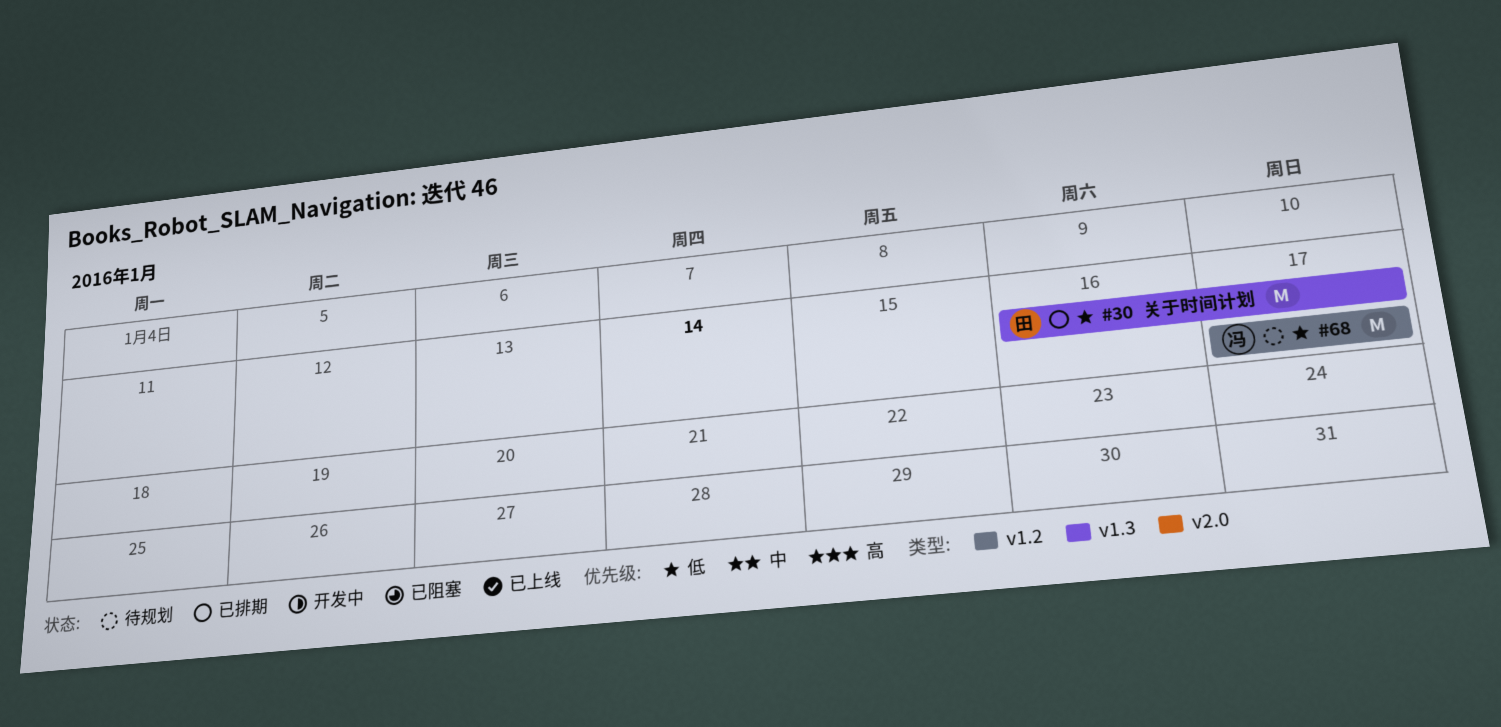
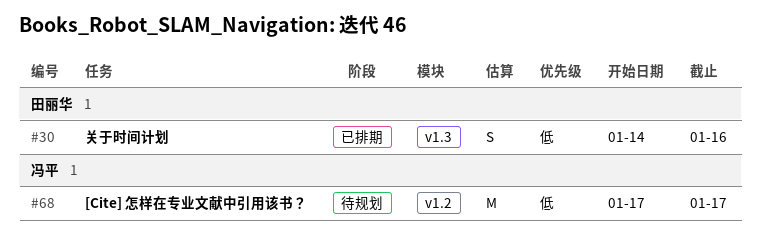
#30, estimate: M -> S
#30, start: Jan 16 -> Jan 14
#30, due: Jan 17 -> Jan 16

